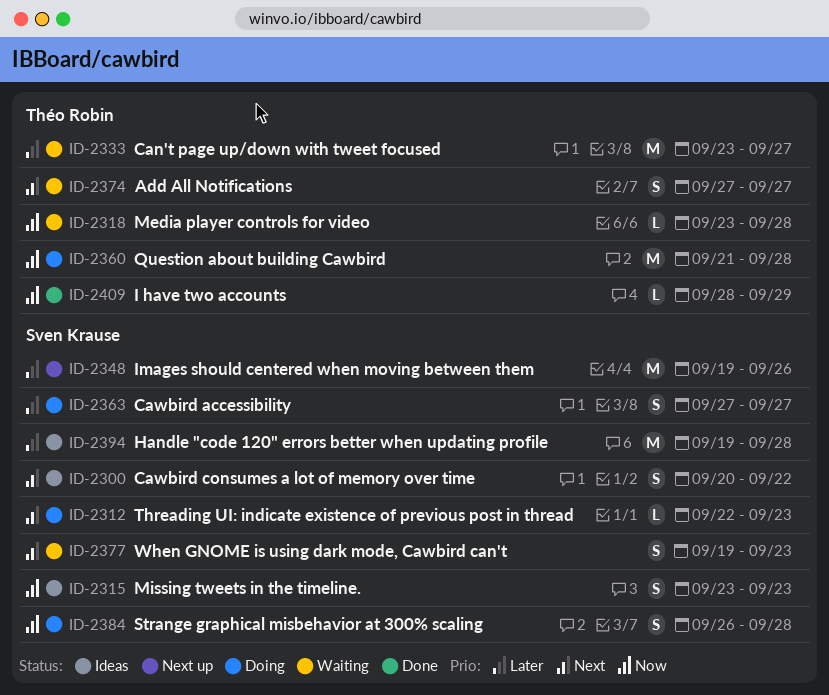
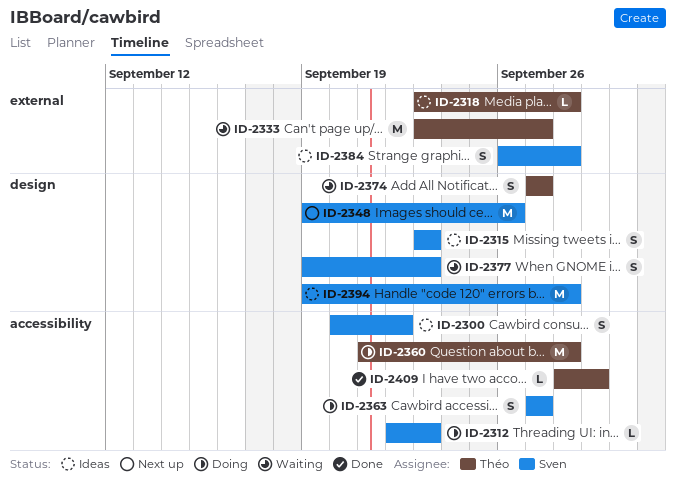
ID-2318, status: Waiting -> Ideas
ID-2384, status: Doing -> Ideas

